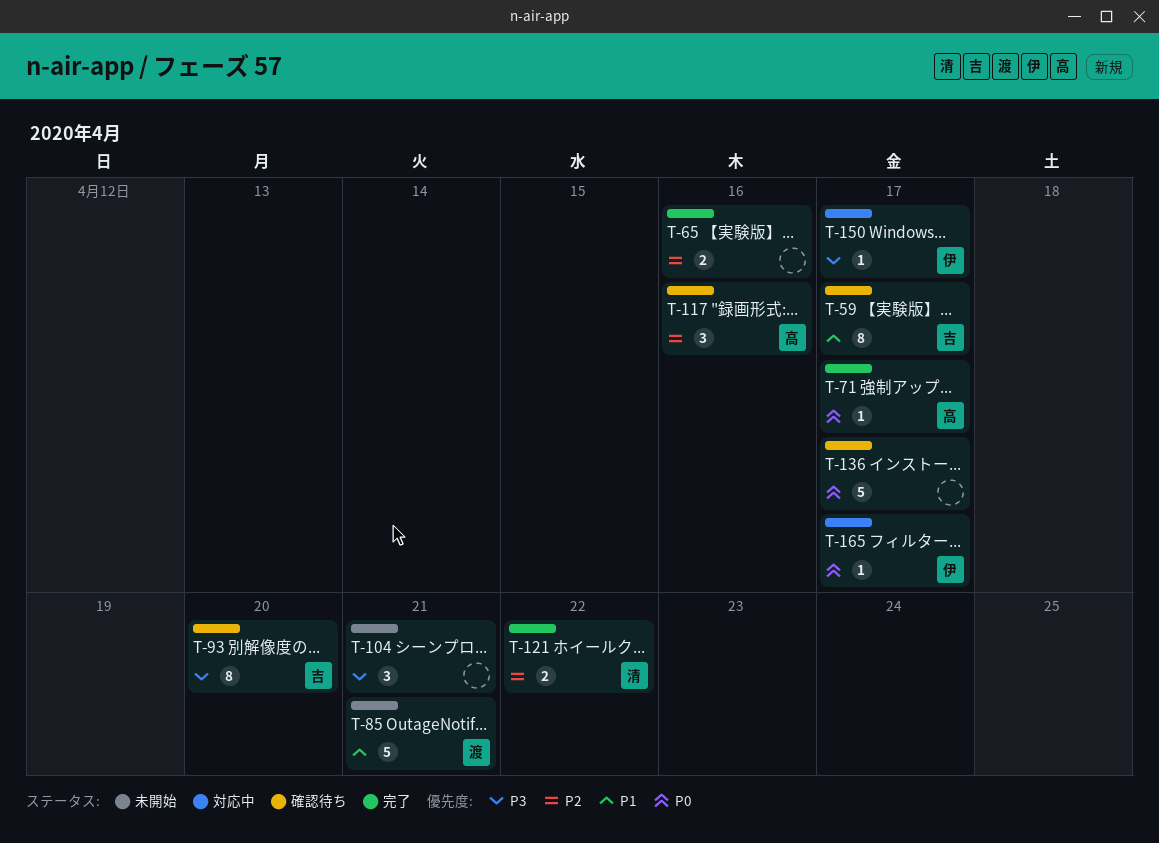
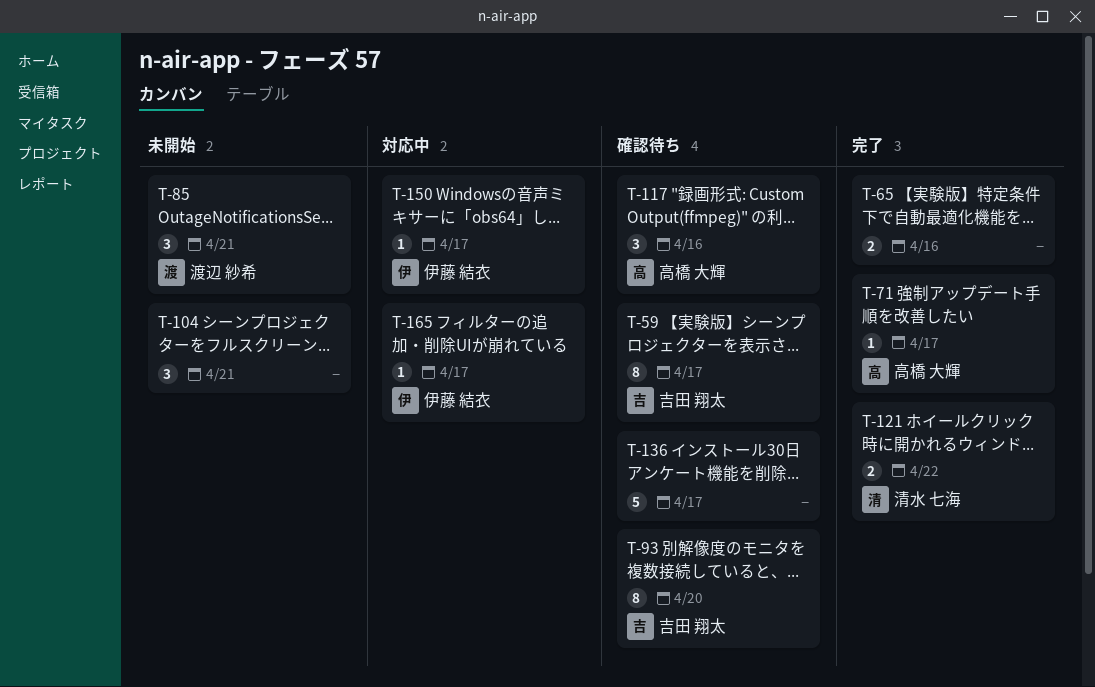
T-85, estimate: 5 -> 3

